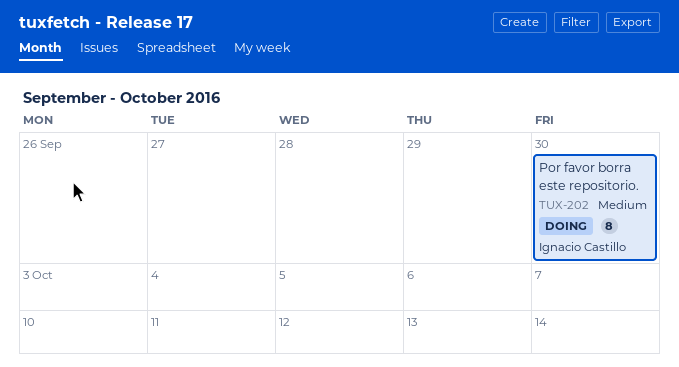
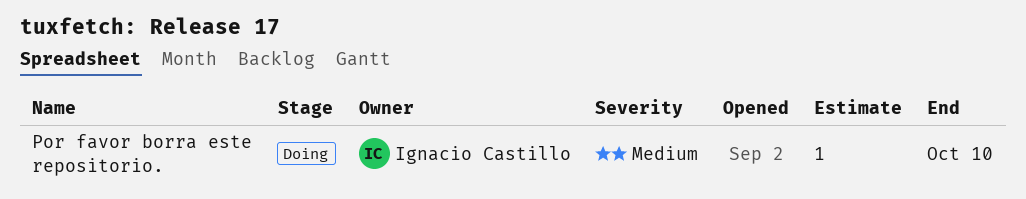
Por favor borra este repositorio., estimate: 8 -> 1
Por favor borra este repositorio., due: Sep 30 -> Oct 10

